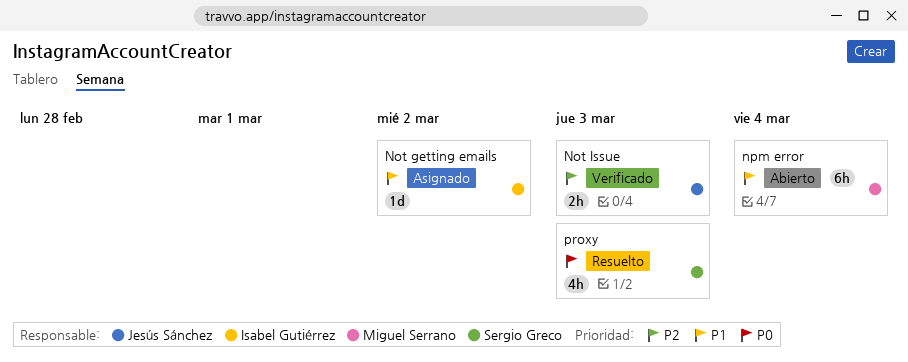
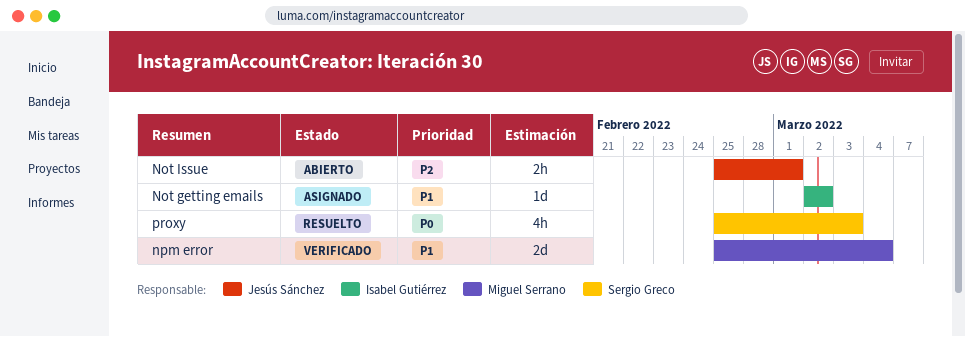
Not Issue, status: Verificado -> Abierto
Not Issue, due: Mar 3 -> Mar 1
npm error, status: Abierto -> Verificado
npm error, estimate: 6h -> 2d

